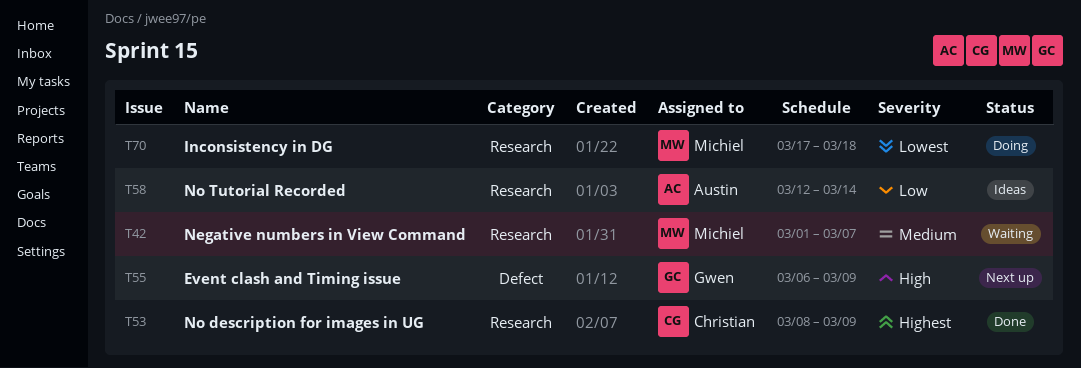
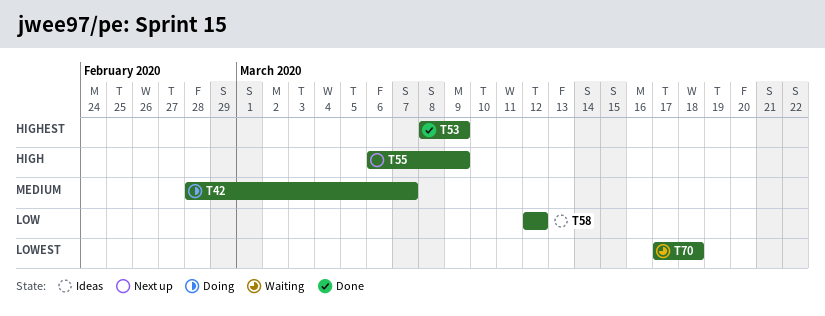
T42, status: Waiting -> Doing
T42, start: Mar 1 -> Feb 28
T58, due: Mar 14 -> Mar 12
T70, status: Doing -> Waiting

